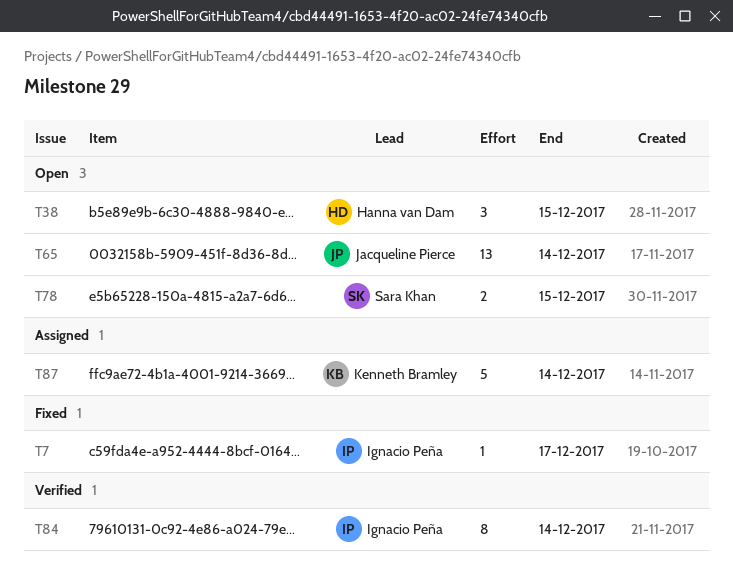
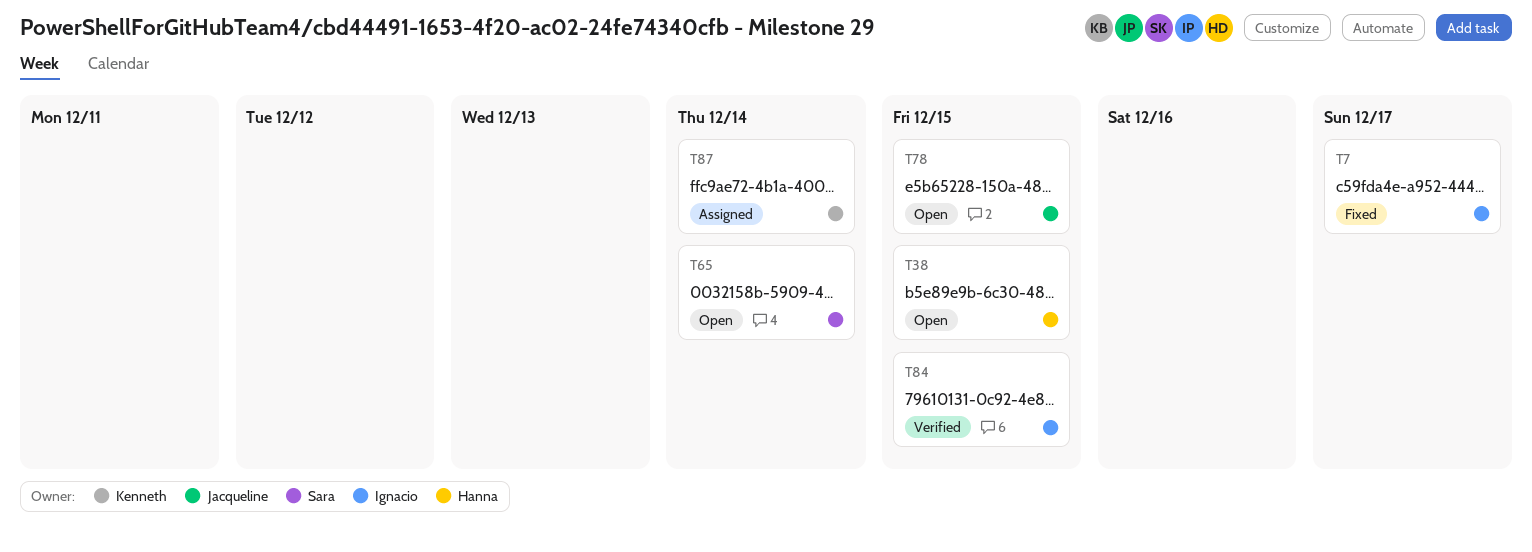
T65, owner: Jacqueline Pierce -> Sara Khan
T78, owner: Sara Khan -> Jacqueline Pierce
T84, due: Dec 14 -> Dec 15

